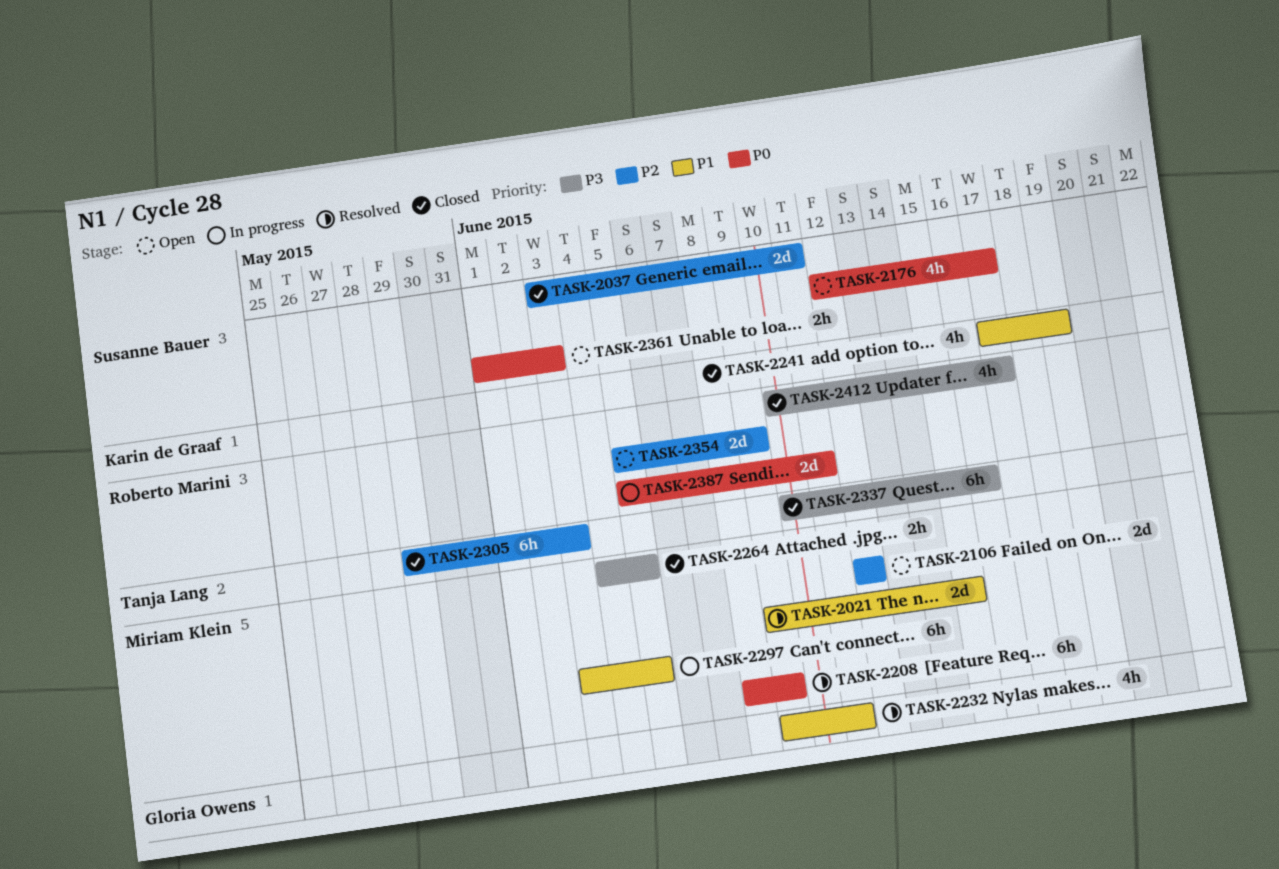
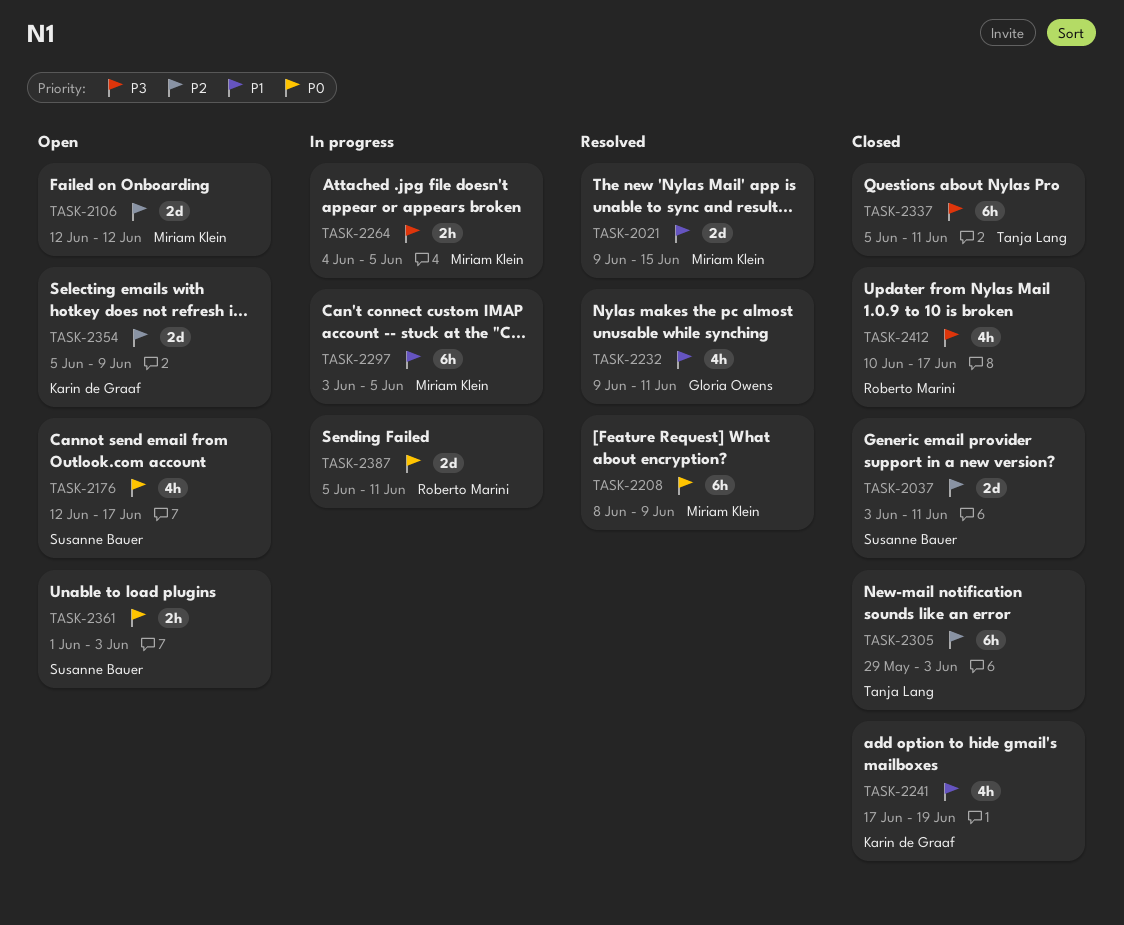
TASK-2264, status: Closed -> In progress
TASK-2337, start: Jun 10 -> Jun 5
TASK-2337, due: Jun 16 -> Jun 11
TASK-2354, owner: Roberto Marini -> Karin de Graaf

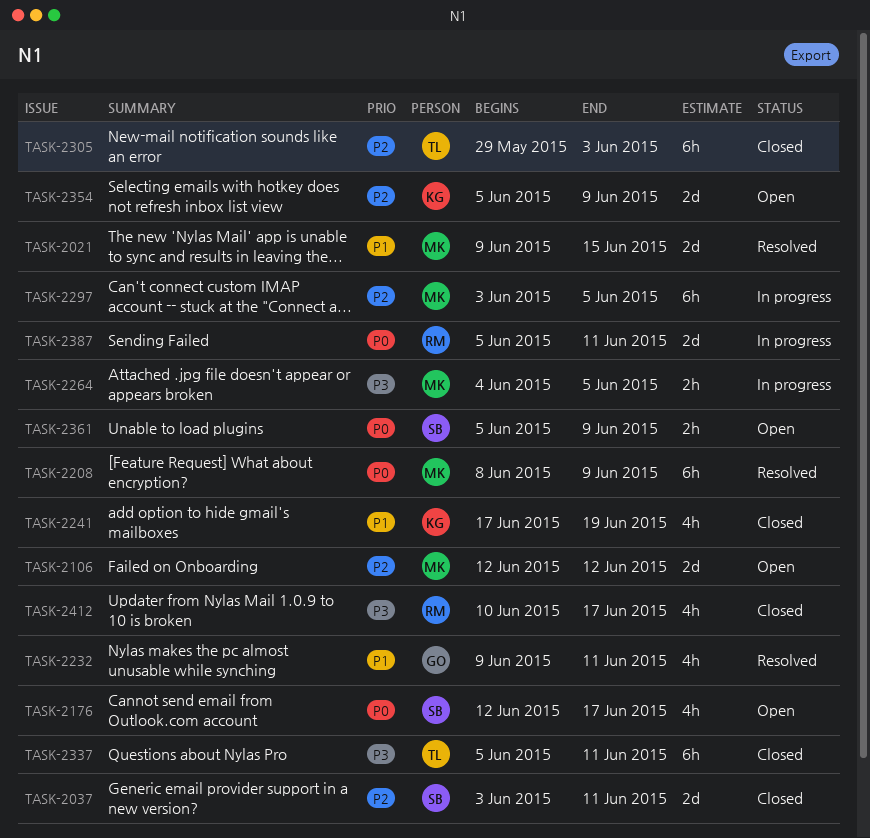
TASK-2297, priority: P1 -> P2
TASK-2361, start: Jun 1 -> Jun 5
TASK-2361, due: Jun 3 -> Jun 9

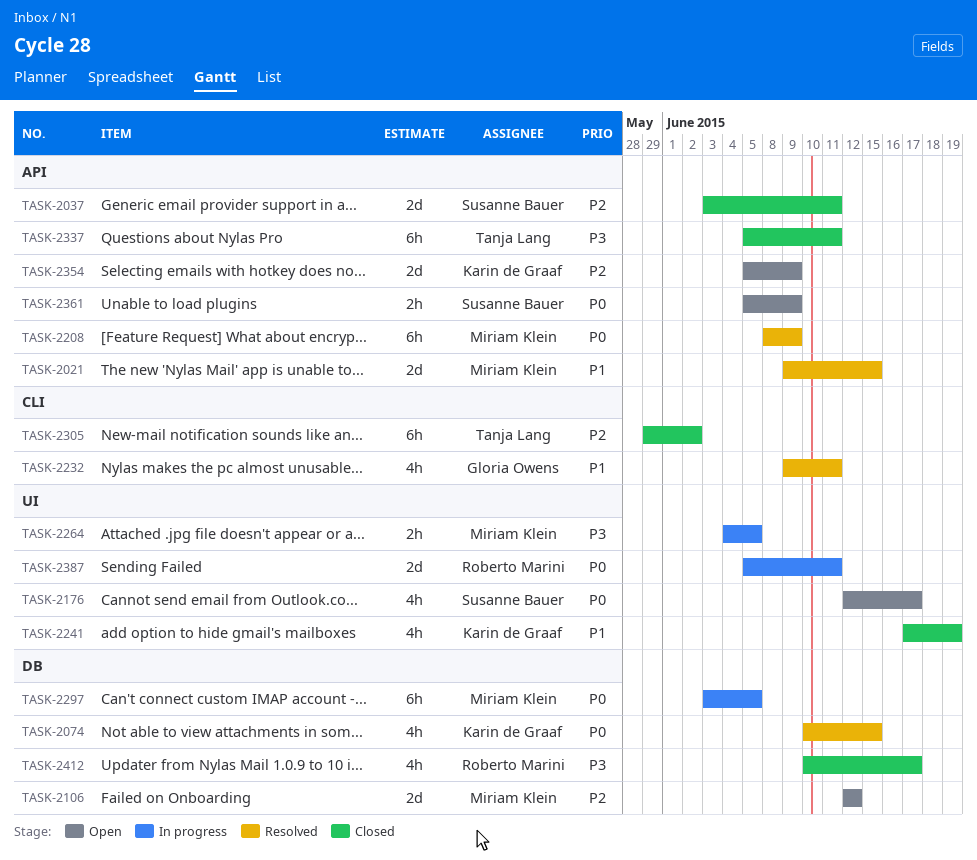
TASK-2074: none -> present
TASK-2297, priority: P2 -> P0
TASK-2305, due: Jun 3 -> Jun 2

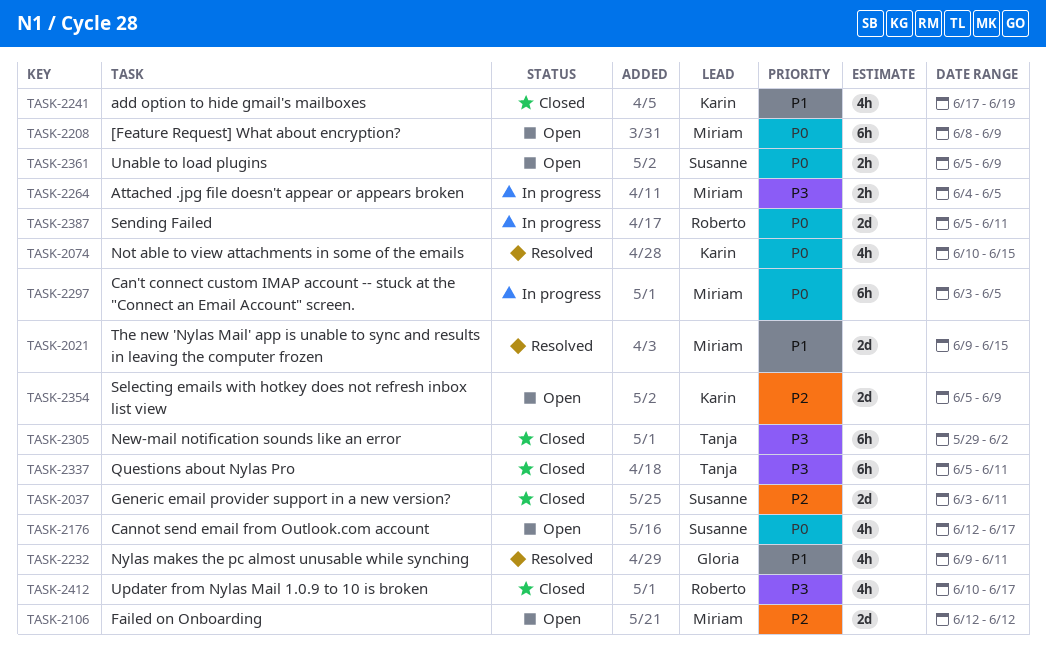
TASK-2208, status: Resolved -> Open
TASK-2305, priority: P2 -> P3

